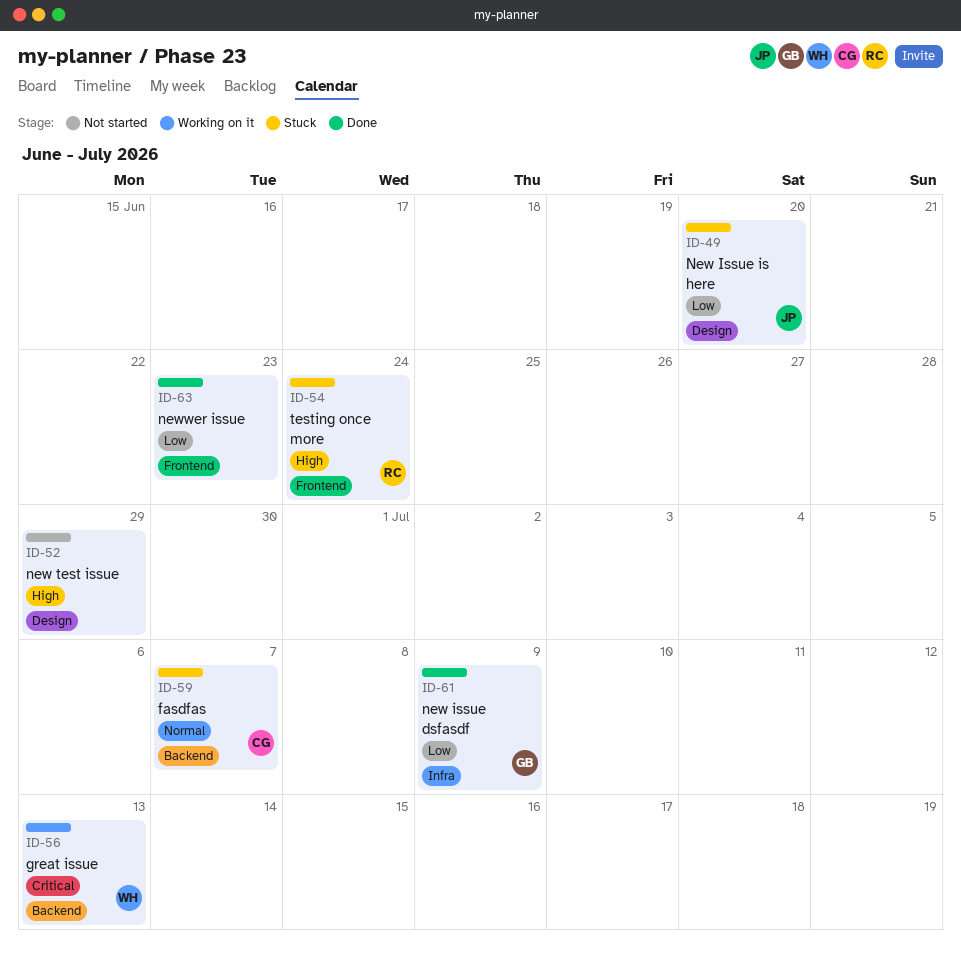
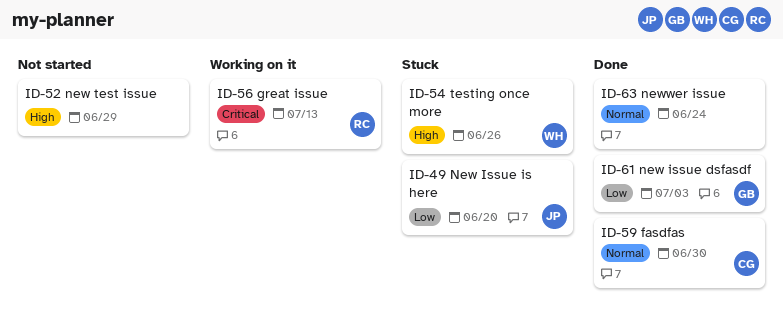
ID-54, owner: RC -> WH
ID-54, due: Jun 24 -> Jun 26
ID-56, owner: WH -> RC
ID-59, status: Stuck -> Done
ID-59, due: Jul 7 -> Jun 30
ID-61, due: Jul 9 -> Jul 3
ID-63, priority: Low -> Normal
ID-63, due: Jun 23 -> Jun 24

